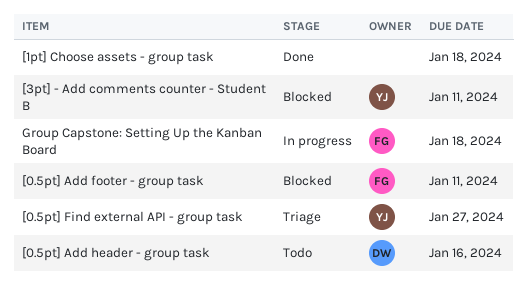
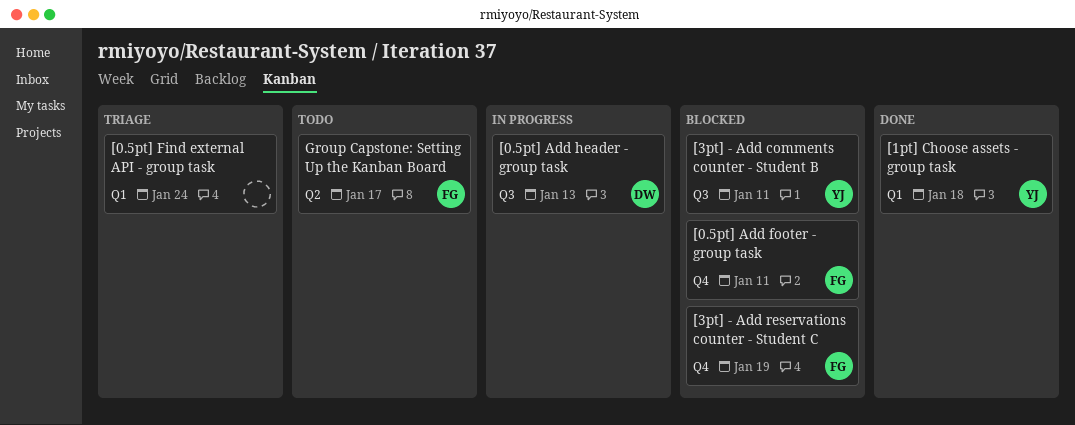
[0.5pt] Add header - group task, status: Todo -> In progress
[0.5pt] Add header - group task, due: Jan 16 -> Jan 13
[0.5pt] Find external API - group task, owner: YJ -> none
[0.5pt] Find external API - group task, due: Jan 27 -> Jan 24
[1pt] Choose assets - group task, owner: none -> YJ
[3pt] - Add reservations counter - Student C: none -> present
Group Capstone: Setting Up the Kanban Board, status: In progress -> Todo
Group Capstone: Setting Up the Kanban Board, due: Jan 18 -> Jan 17

